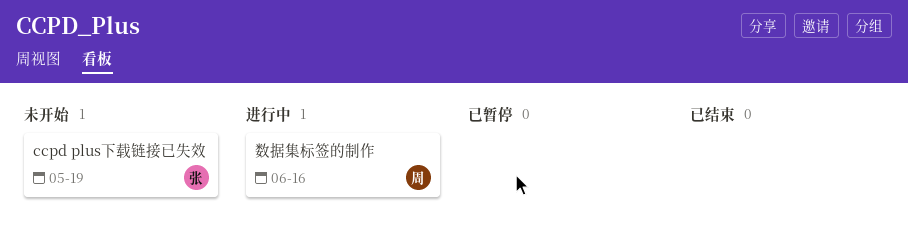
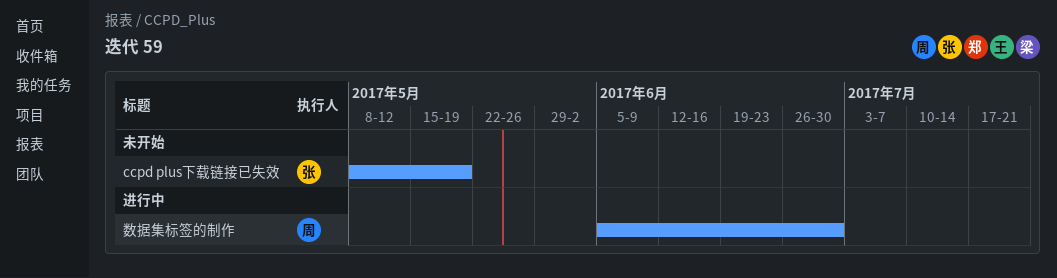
数据集标签的制作, due: Jun 16 -> Jun 30

